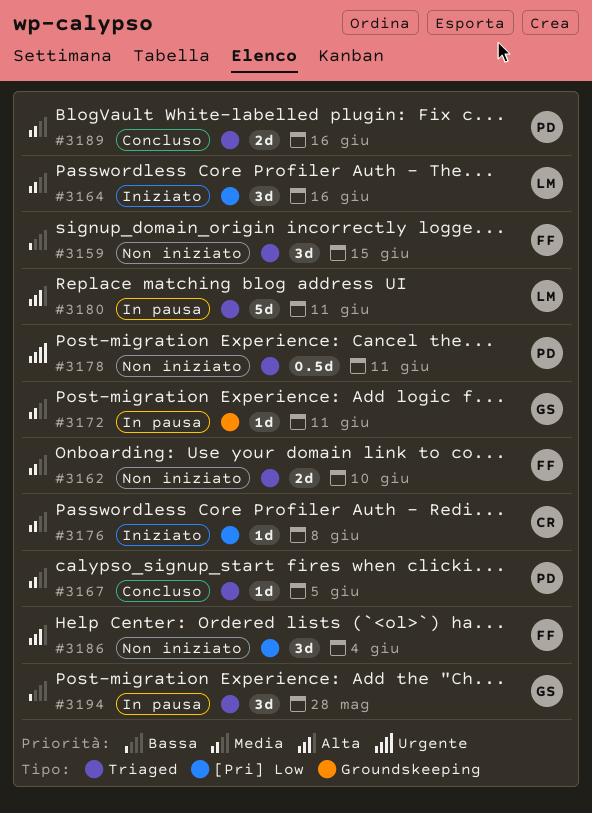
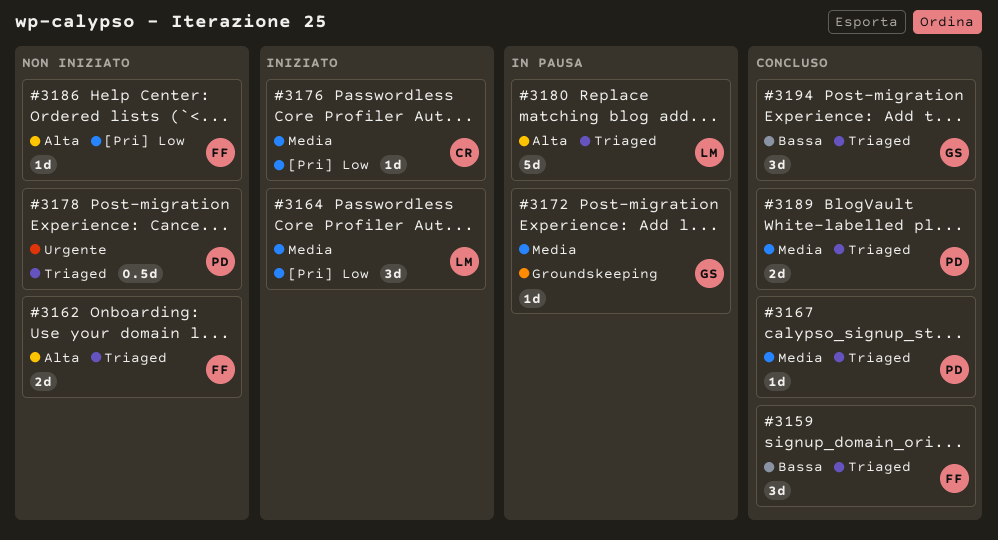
#3159, status: Non iniziato -> Concluso
#3162, priority: Media -> Alta
#3186, estimate: 3d -> 1d
#3194, status: In pausa -> Concluso

